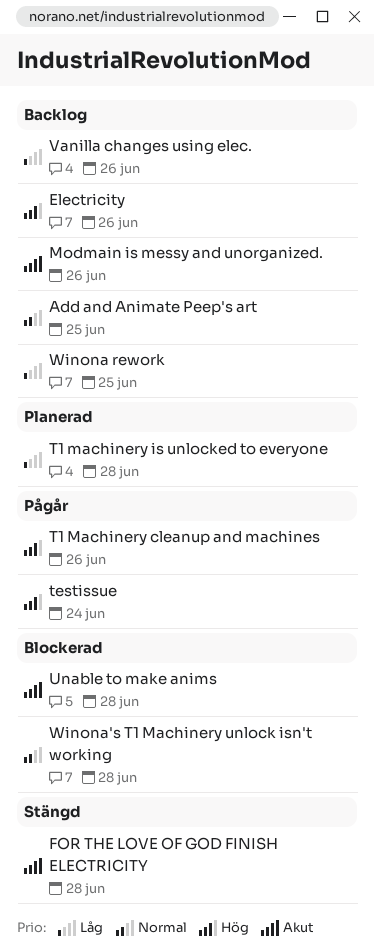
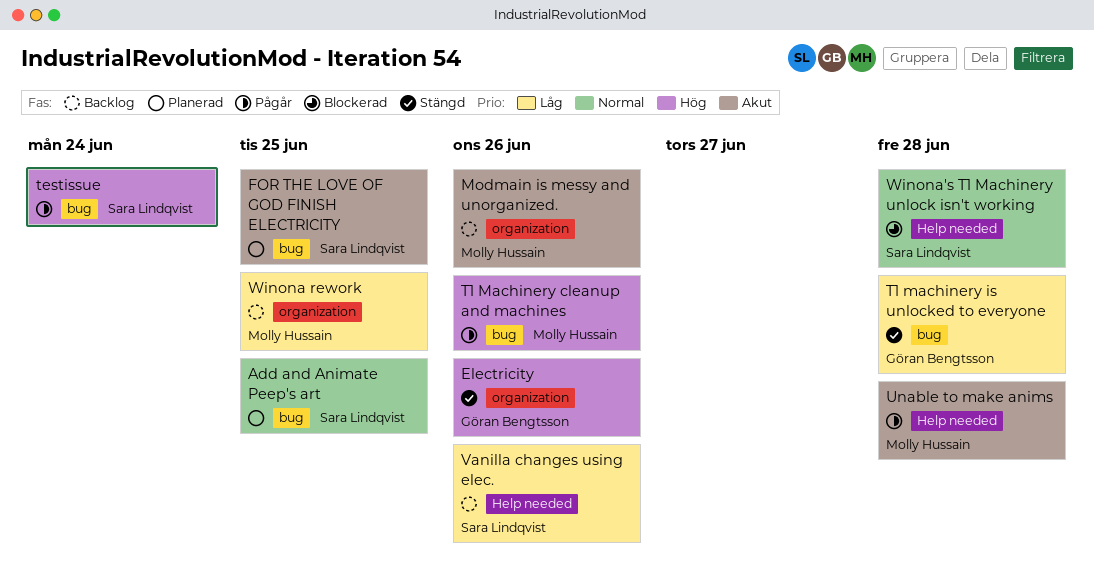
Add and Animate Peep's art, status: Backlog -> Planerad
Electricity, status: Backlog -> Stängd
FOR THE LOVE OF GOD FINISH ELECTRICITY, status: Stängd -> Planerad
FOR THE LOVE OF GOD FINISH ELECTRICITY, due: Jun 28 -> Jun 25
T1 machinery is unlocked to everyone, status: Planerad -> Stängd
Unable to make anims, status: Blockerad -> Pågår

